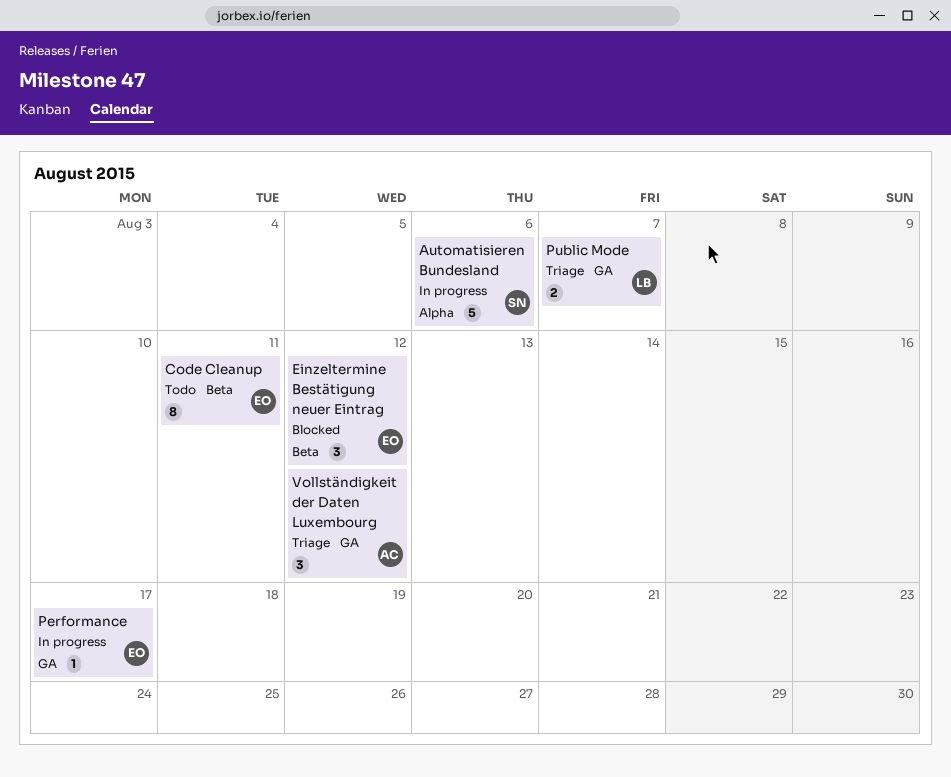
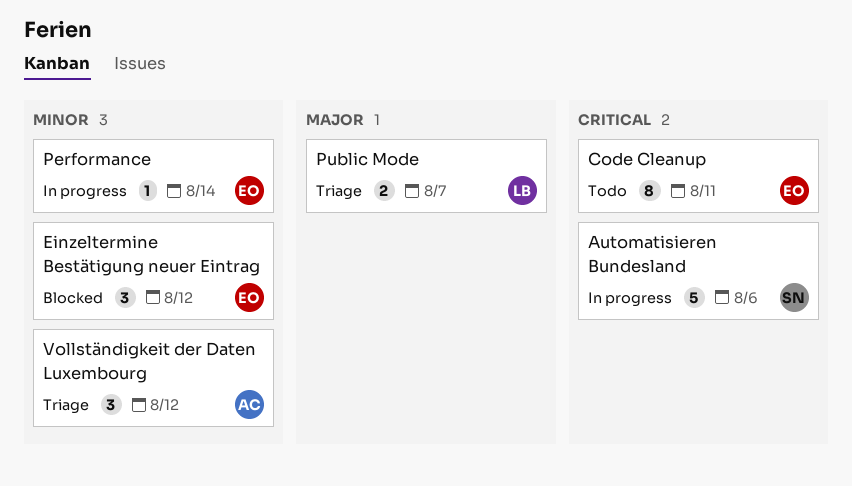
Performance, due: Aug 17 -> Aug 14

